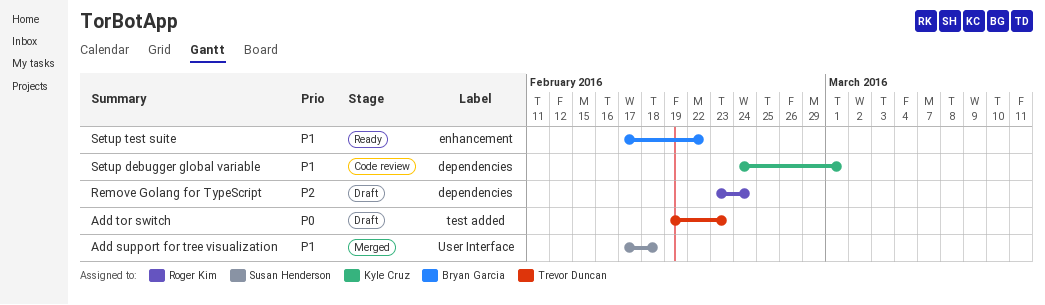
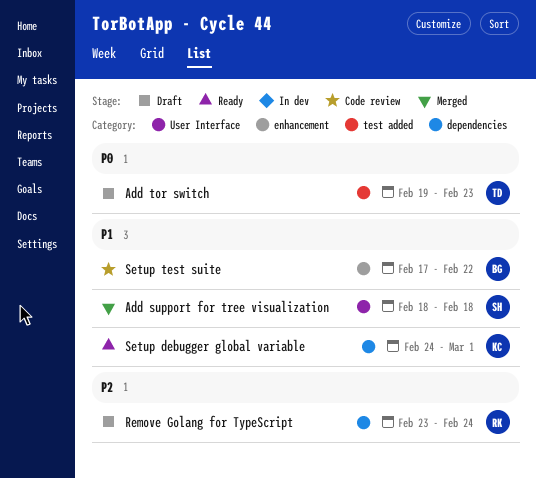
Add support for tree visualization, start: Feb 17 -> Feb 18
Setup debugger global variable, status: Code review -> Ready
Setup test suite, status: Ready -> Code review

